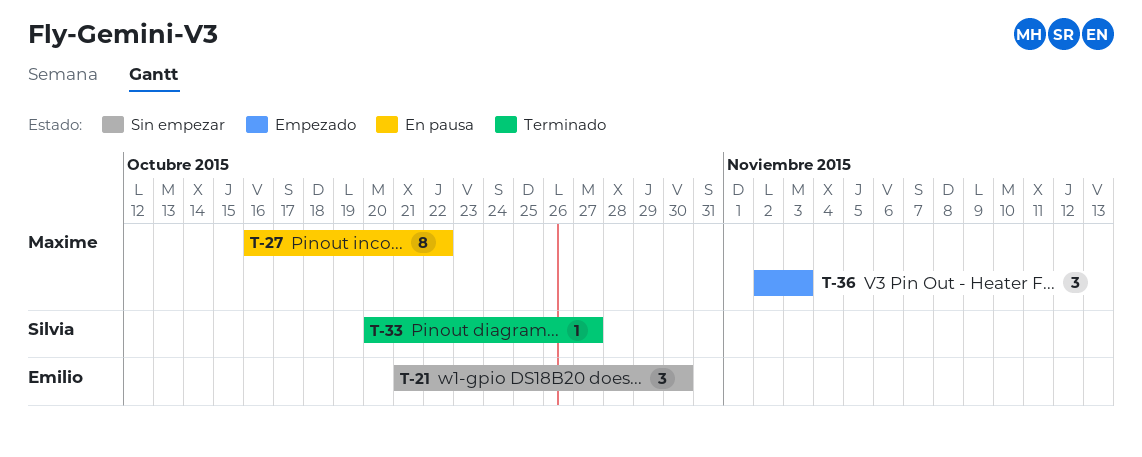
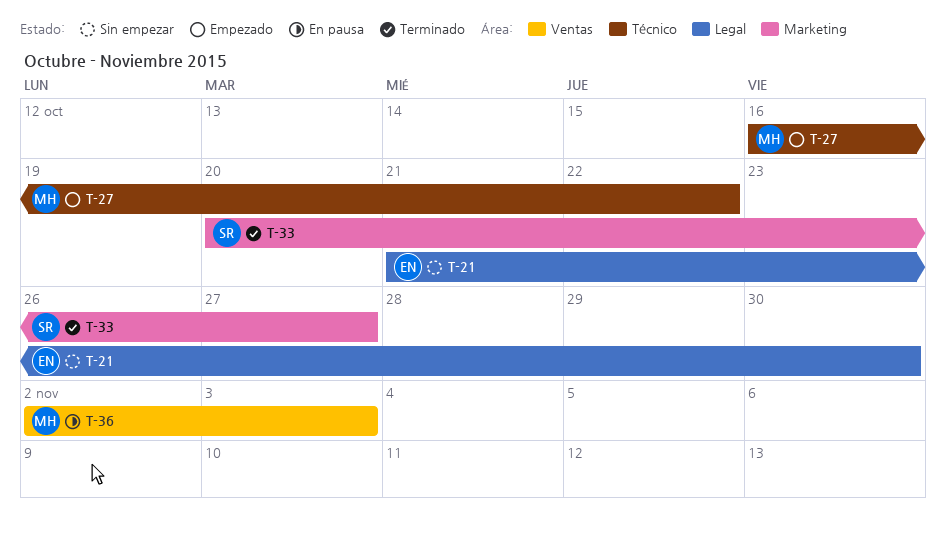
T-27, status: En pausa -> Empezado
T-36, status: Empezado -> En pausa

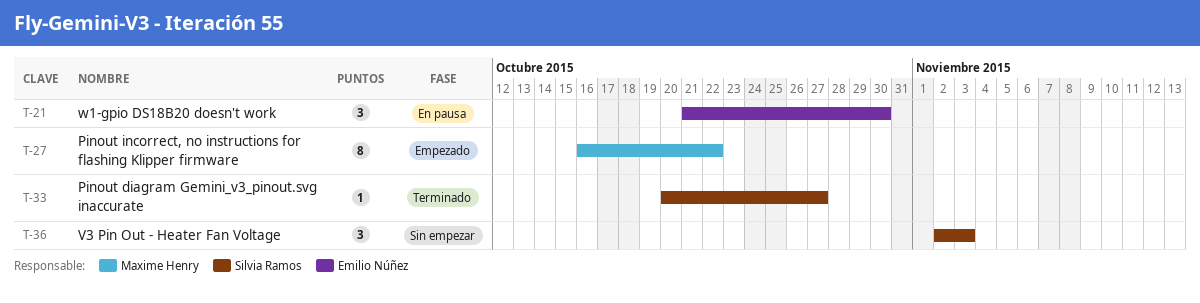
T-21, status: Sin empezar -> En pausa
T-36, status: En pausa -> Sin empezar
T-36, owner: Maxime Henry -> Silvia Ramos

